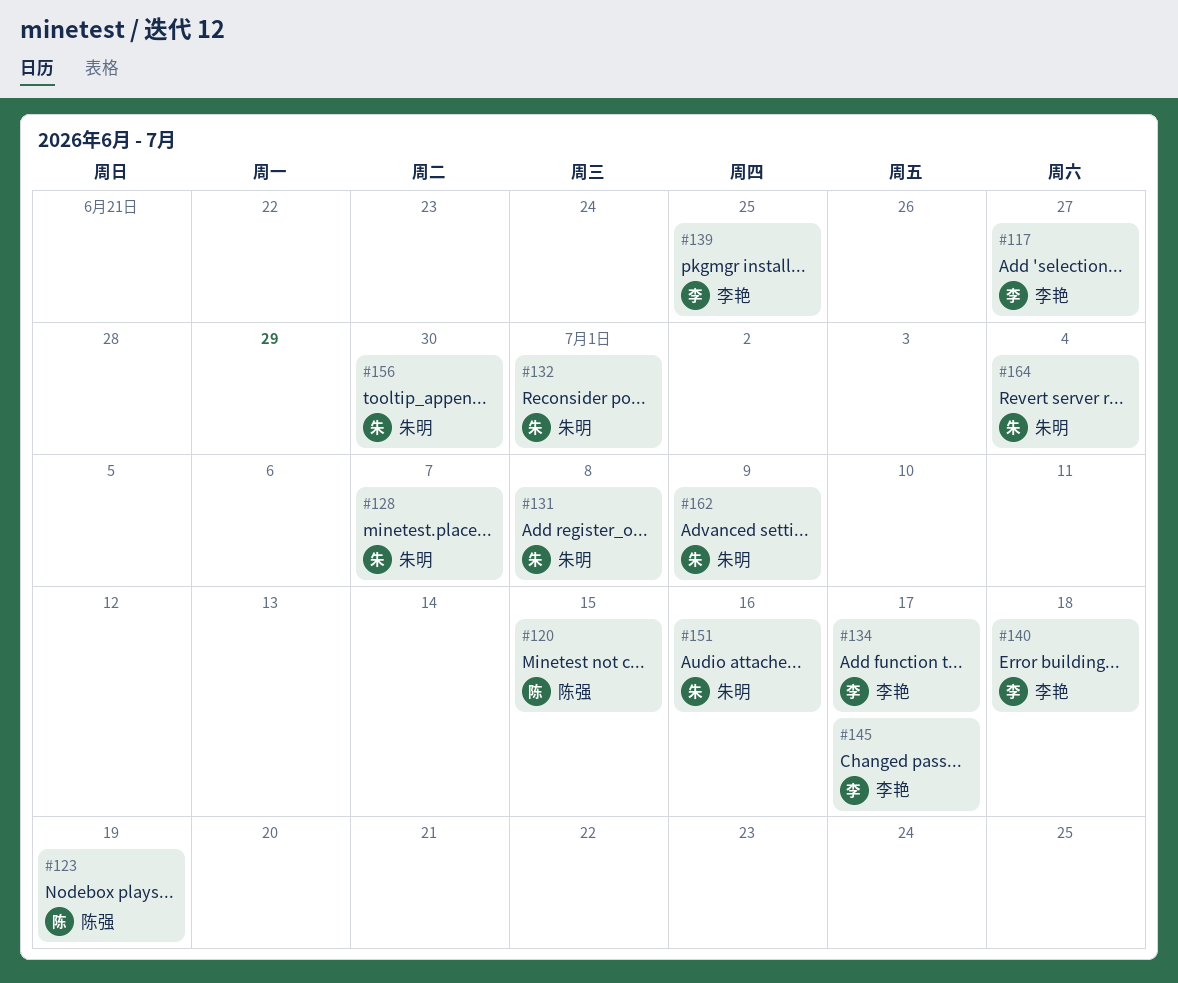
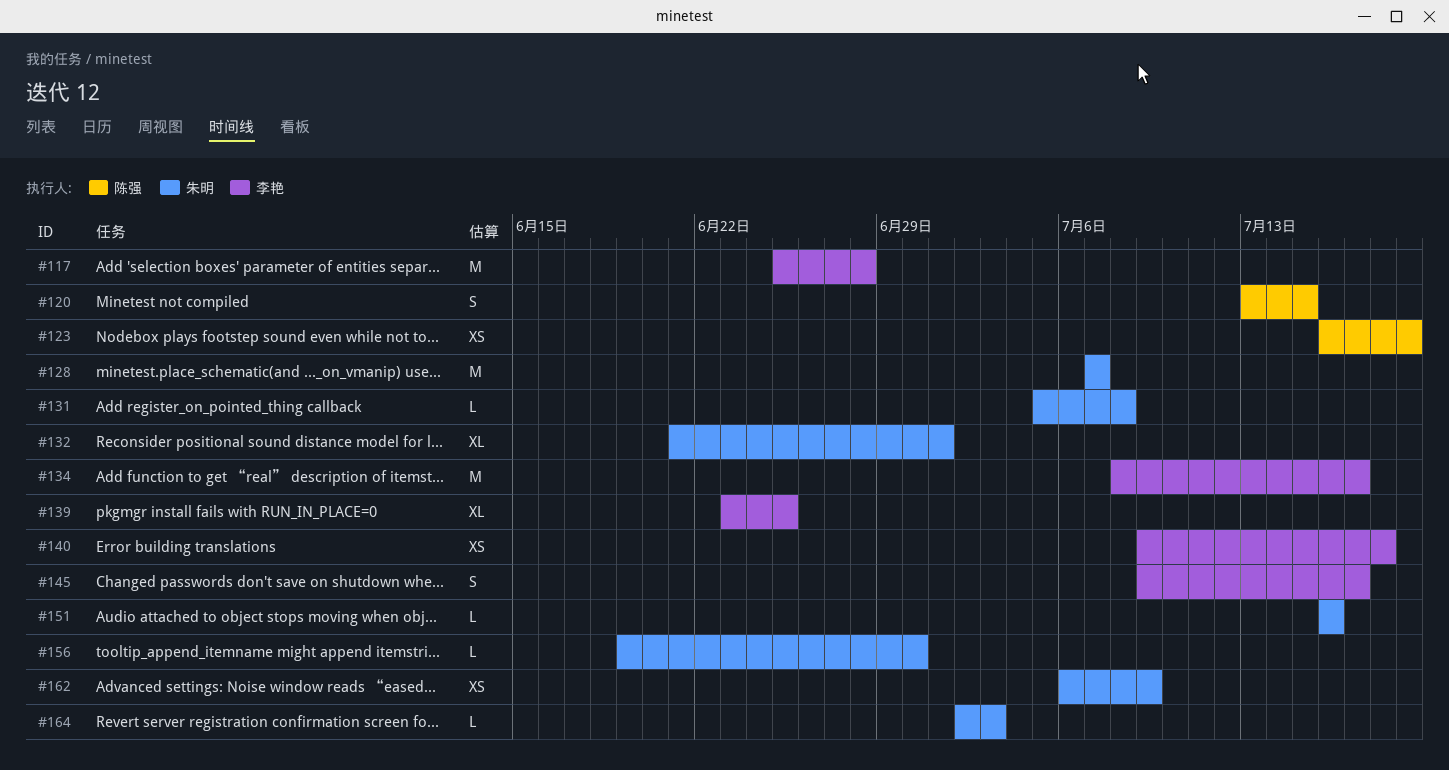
#117, due: Jun 27 -> Jun 28
#164, due: Jul 4 -> Jul 3

